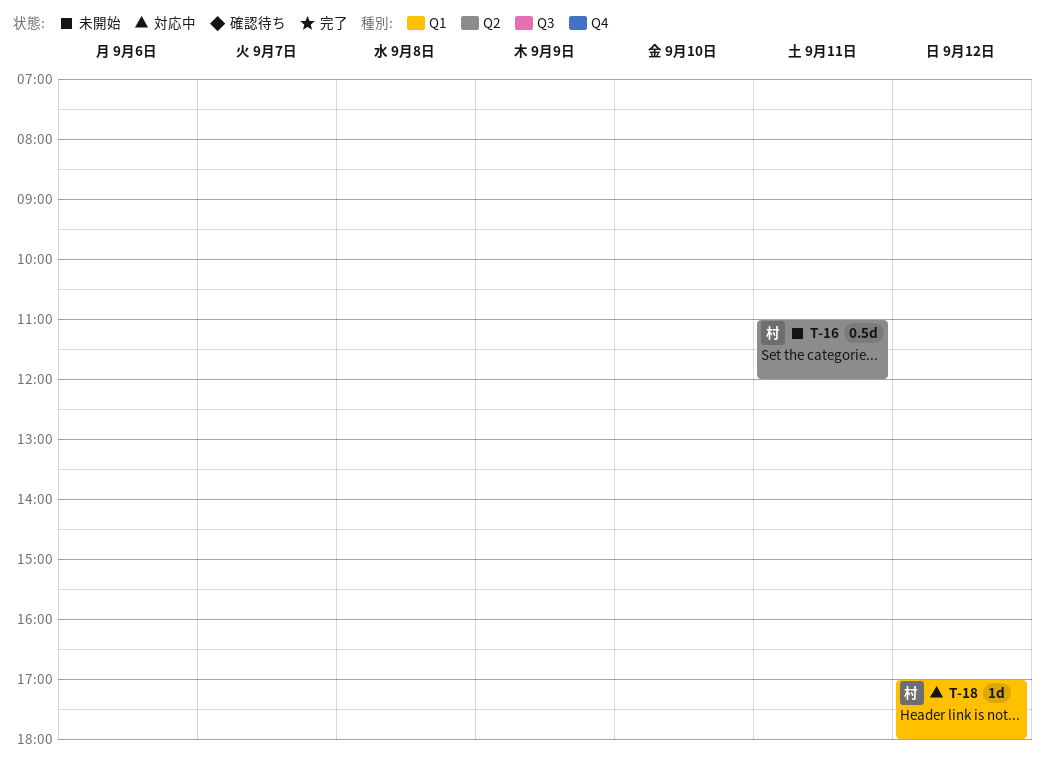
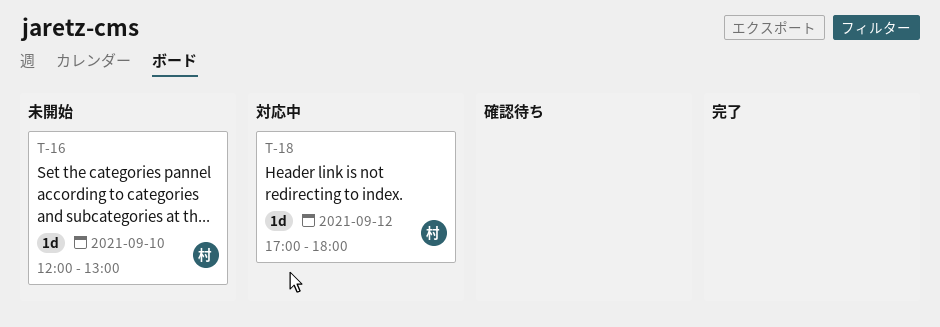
T-16, estimate: 0.5d -> 1d
T-16, day: Sep 11 -> Sep 10
T-16, begins: 11:00 -> 12:00
T-16, ends: 12:00 -> 13:00

